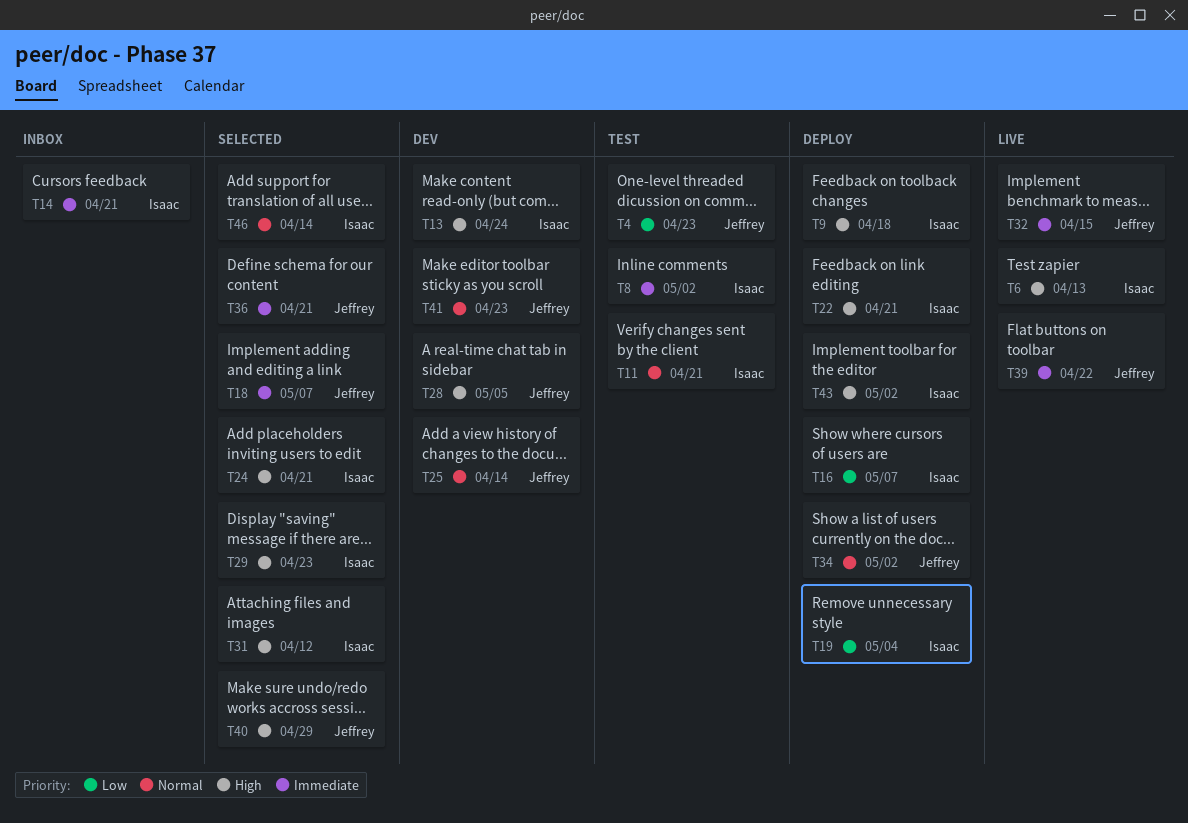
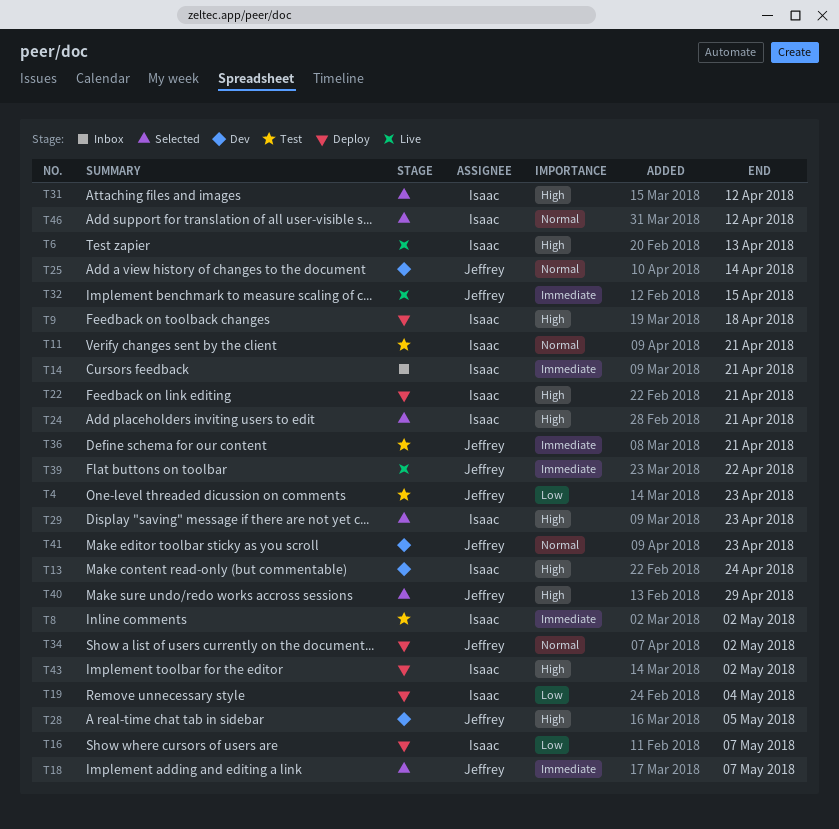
T36, status: Selected -> Test
T46, due: Apr 14 -> Apr 12

